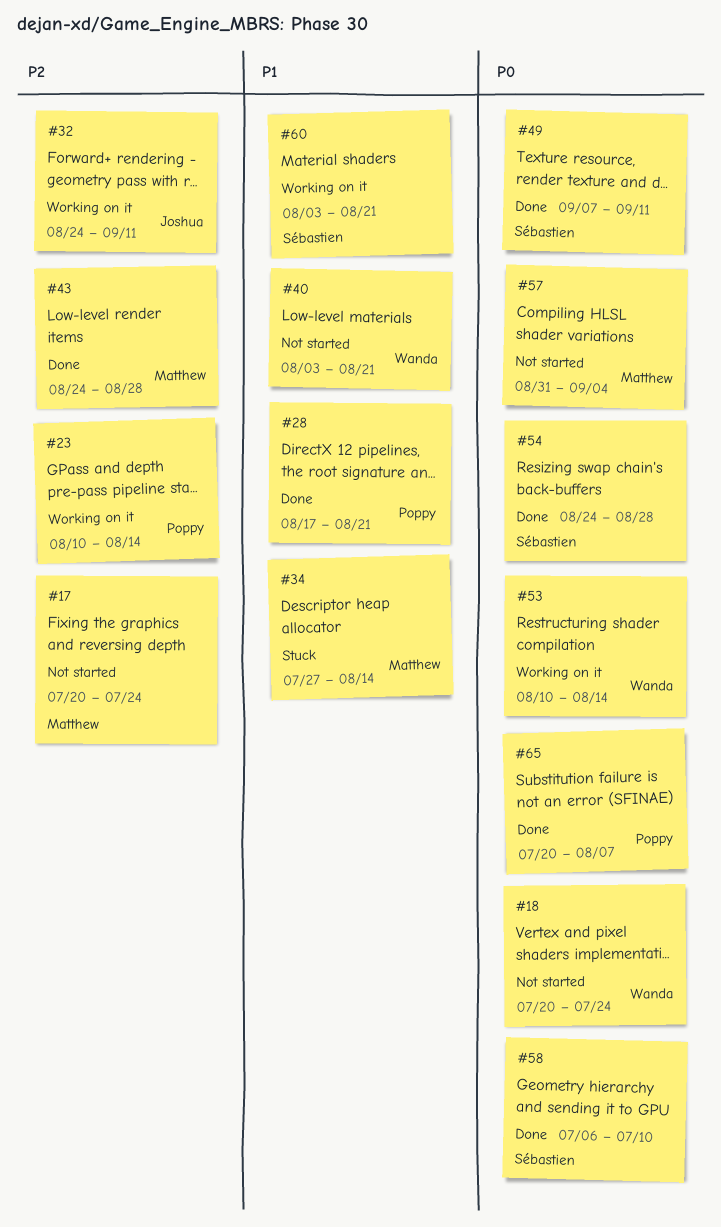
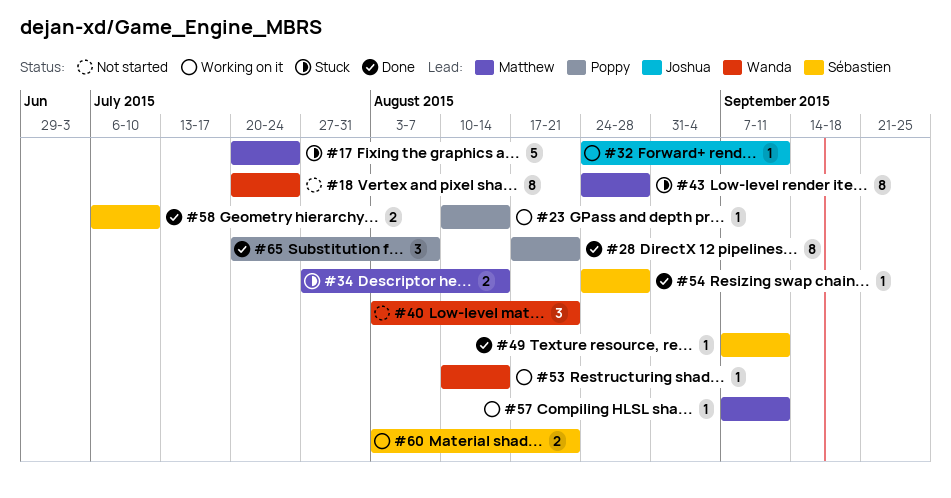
#17, status: Not started -> Stuck
#43, status: Done -> Stuck
#57, status: Not started -> Working on it
#57, start: Aug 31 -> Sep 7
#57, due: Sep 4 -> Sep 11

